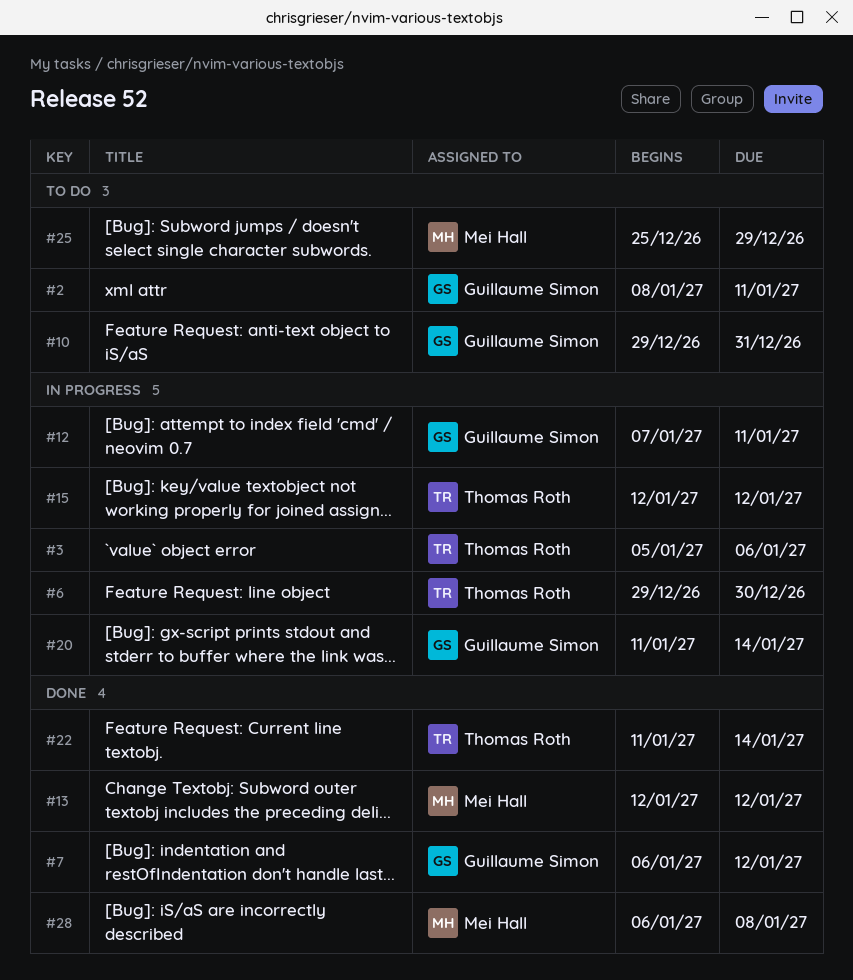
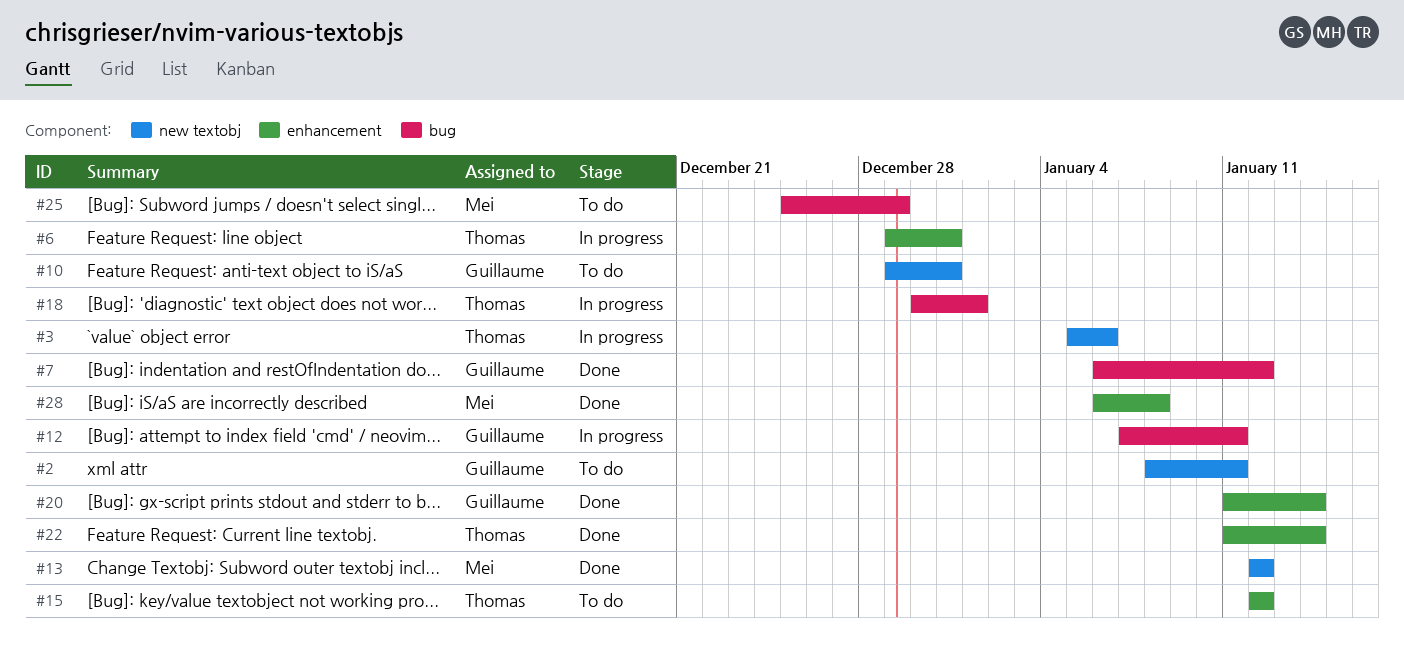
#6, due: Dec 30 -> Dec 31
#15, status: In progress -> To do
#18: none -> present
#20, status: In progress -> Done

